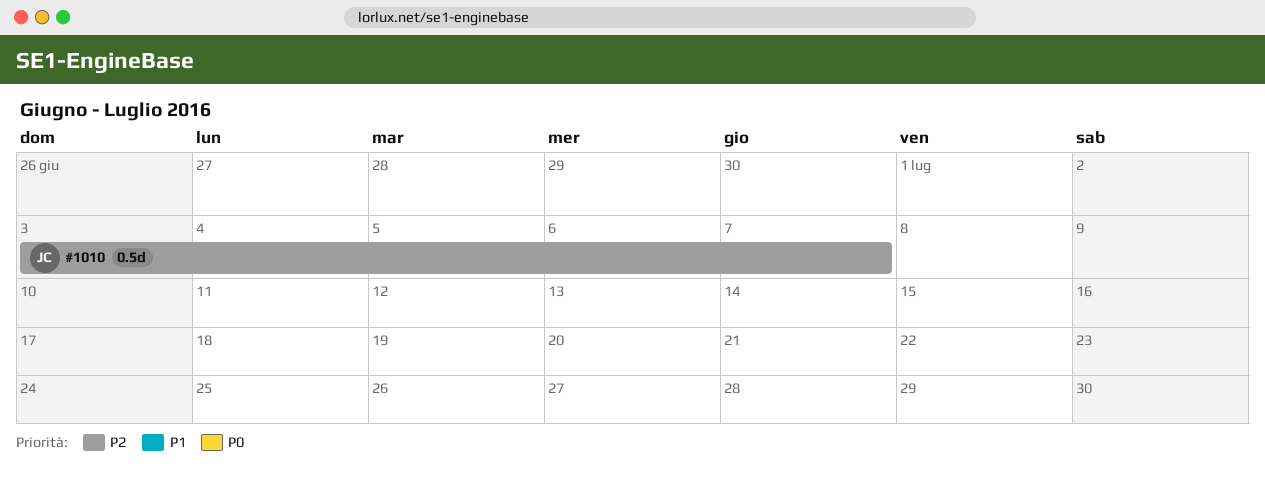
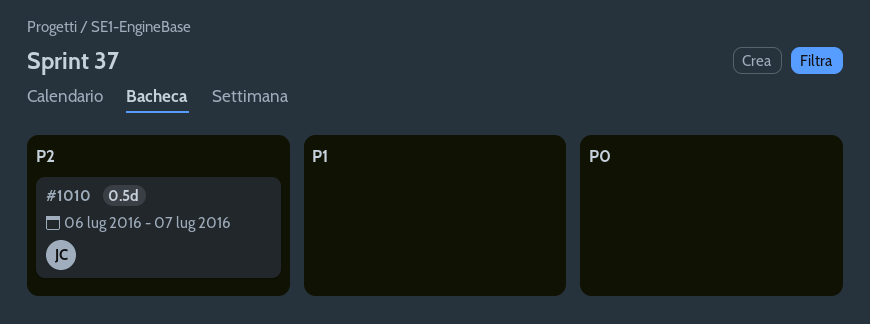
#1010, start: Jul 3 -> Jul 6

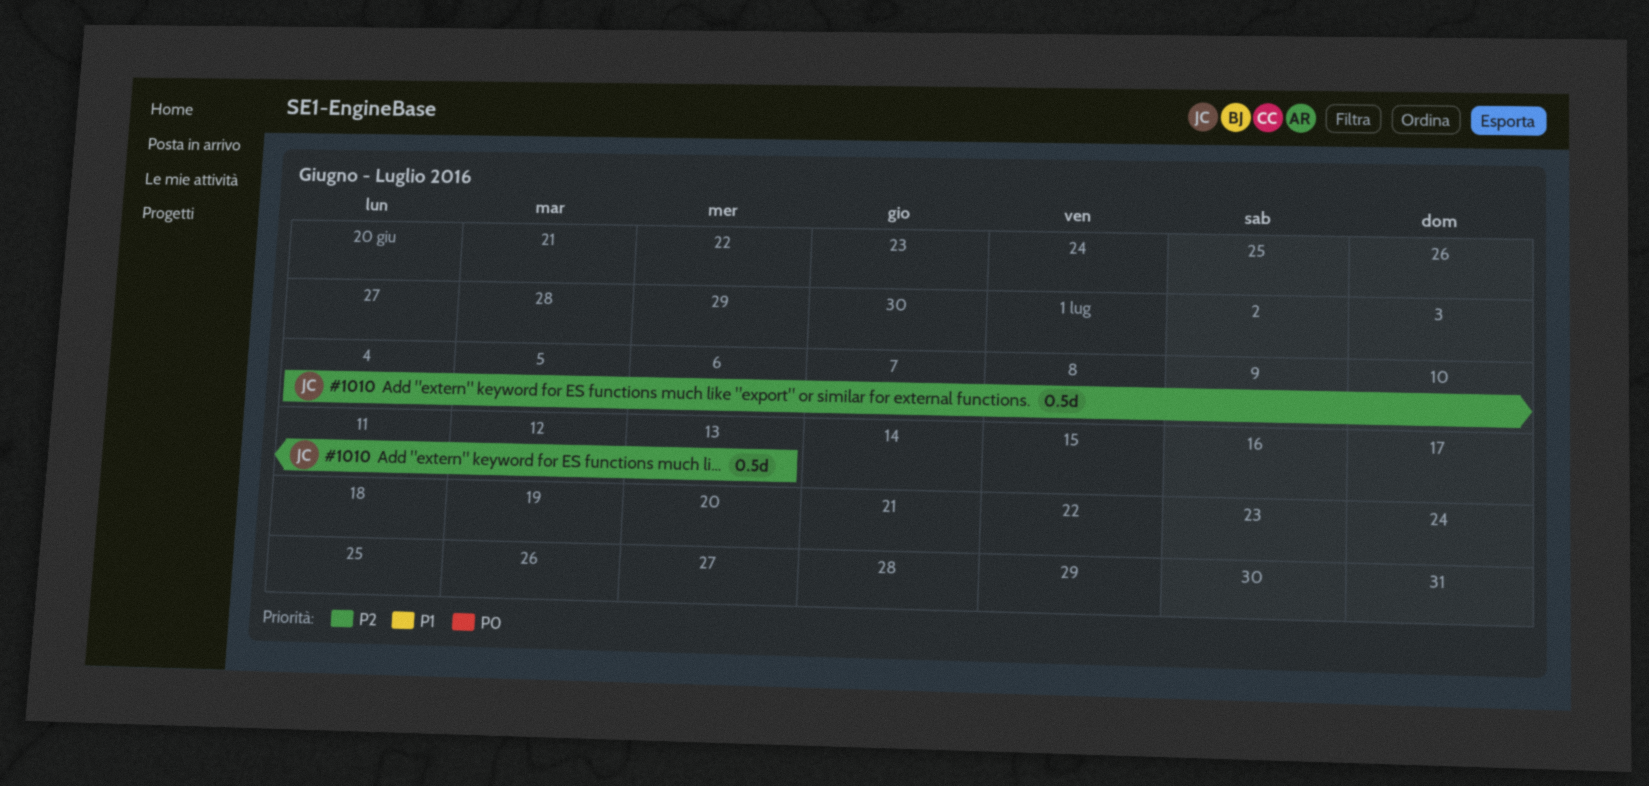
#1010, start: Jul 6 -> Jul 4
#1010, due: Jul 7 -> Jul 13

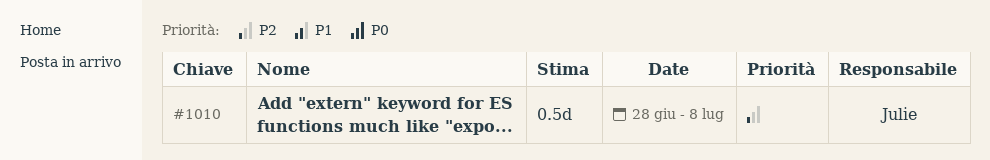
#1010, start: Jul 4 -> Jun 28
#1010, due: Jul 13 -> Jul 8

